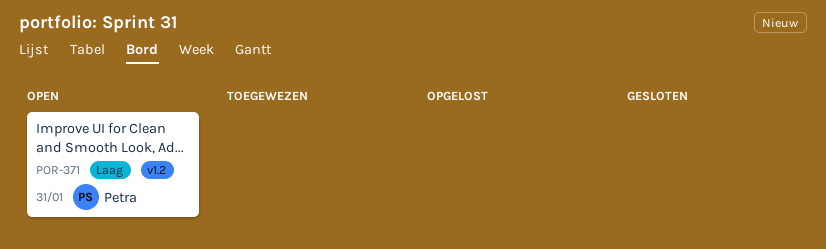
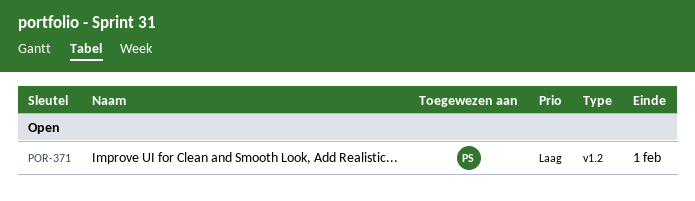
POR-371, due: Jan 31 -> Feb 1

